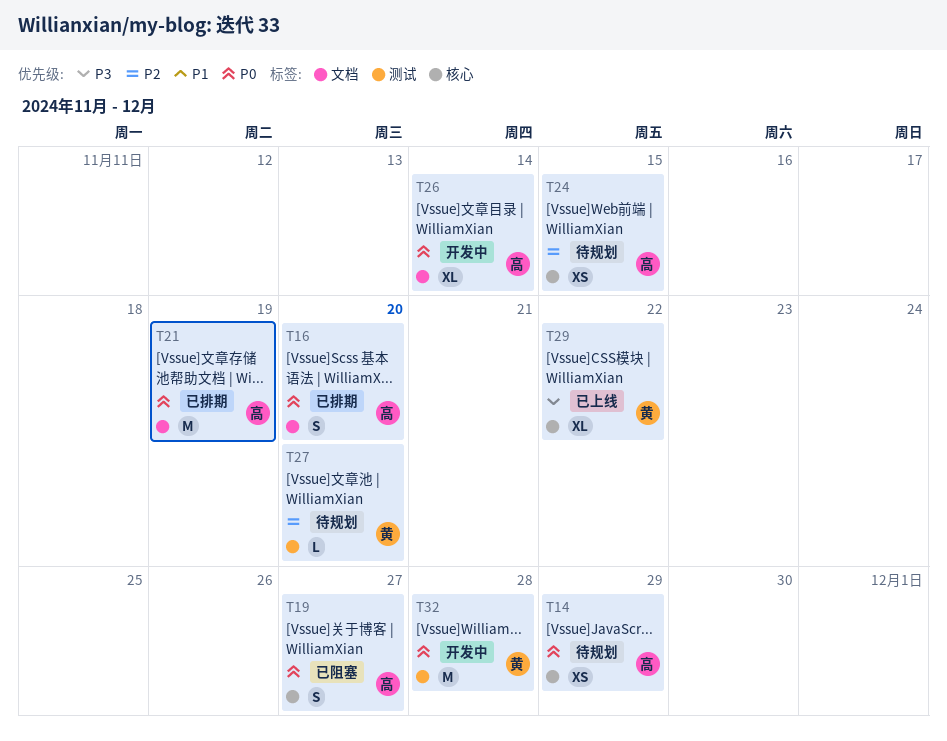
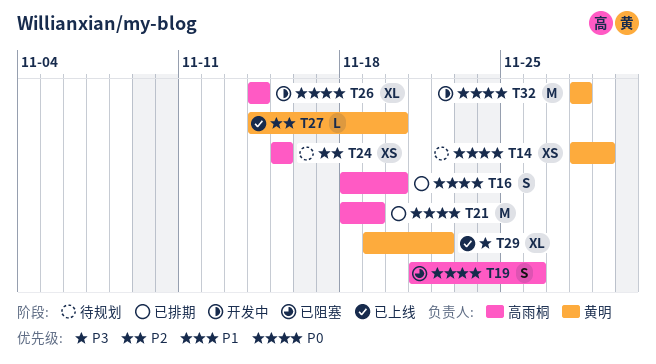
T14, owner: 高雨桐 -> 黄明
T19, due: Nov 27 -> Nov 26
T27, status: 待规划 -> 已上线

